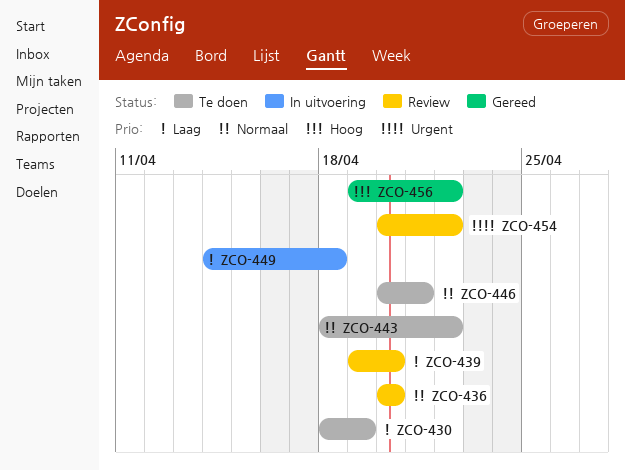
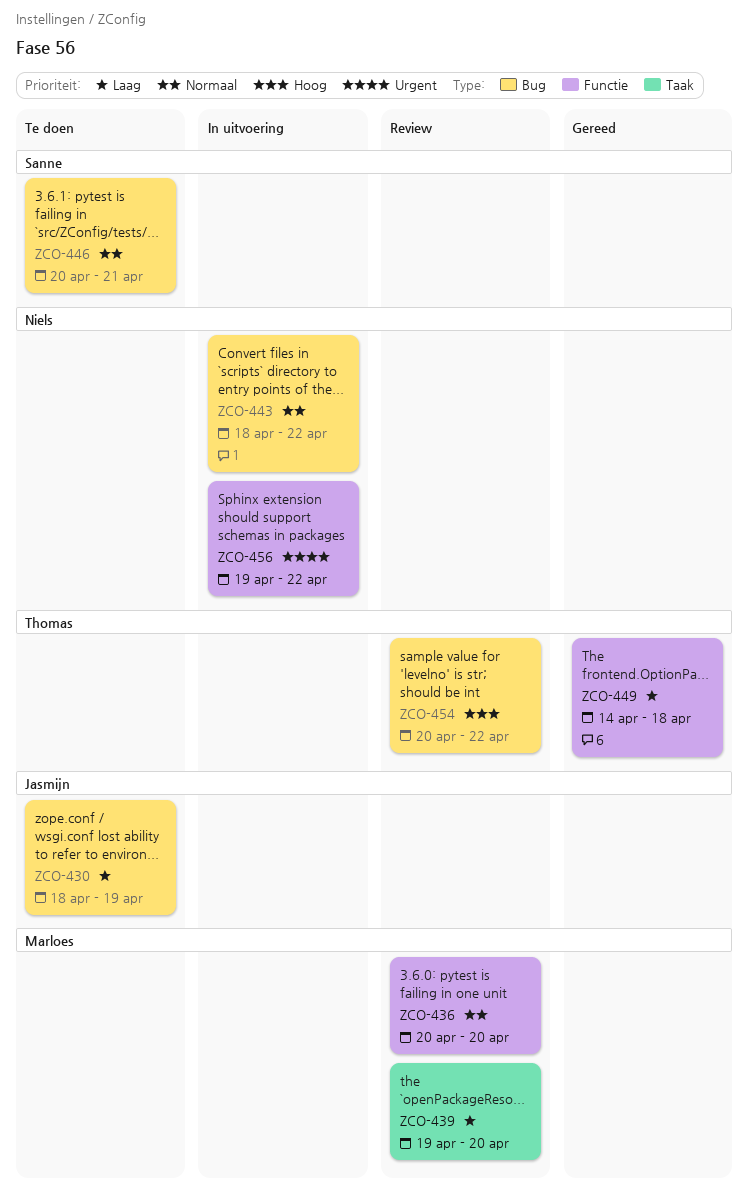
ZCO-443, status: Te doen -> In uitvoering
ZCO-449, status: In uitvoering -> Gereed
ZCO-454, priority: Urgent -> Hoog
ZCO-456, status: Gereed -> In uitvoering
ZCO-456, priority: Hoog -> Urgent

